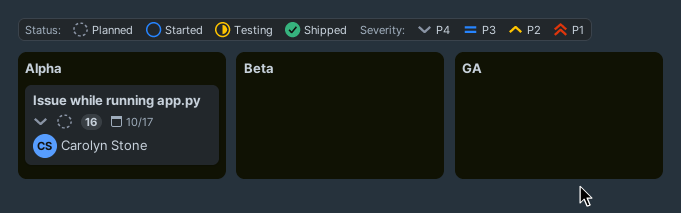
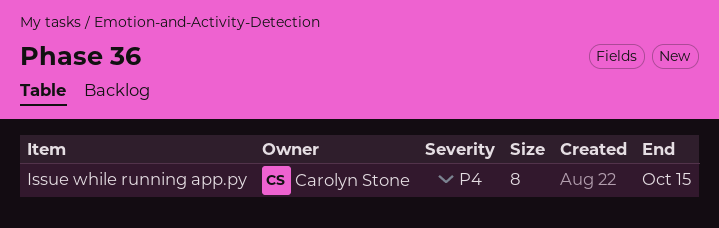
Issue while running app.py, estimate: 16 -> 8
Issue while running app.py, due: Oct 17 -> Oct 15

